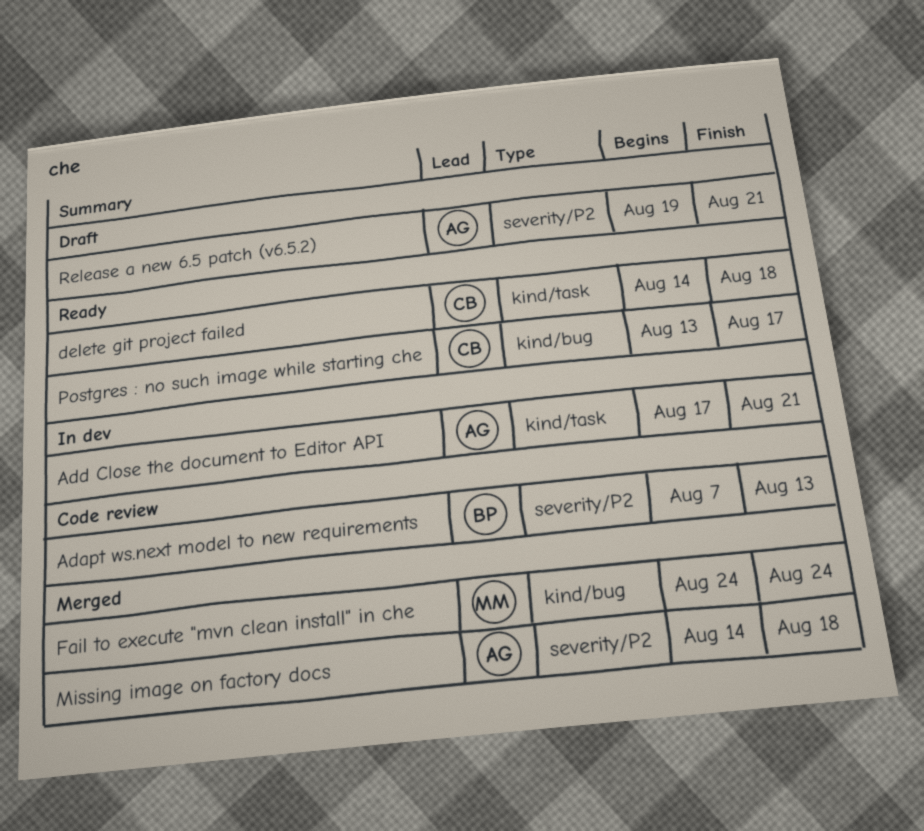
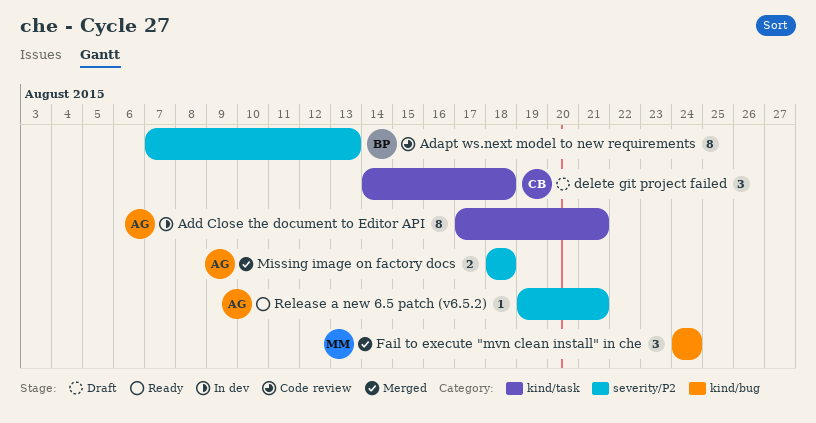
delete git project failed, status: Ready -> Draft
Missing image on factory docs, start: Aug 14 -> Aug 18
Postgres : no such image while starting che: present -> none
Release a new 6.5 patch (v6.5.2), status: Draft -> Ready

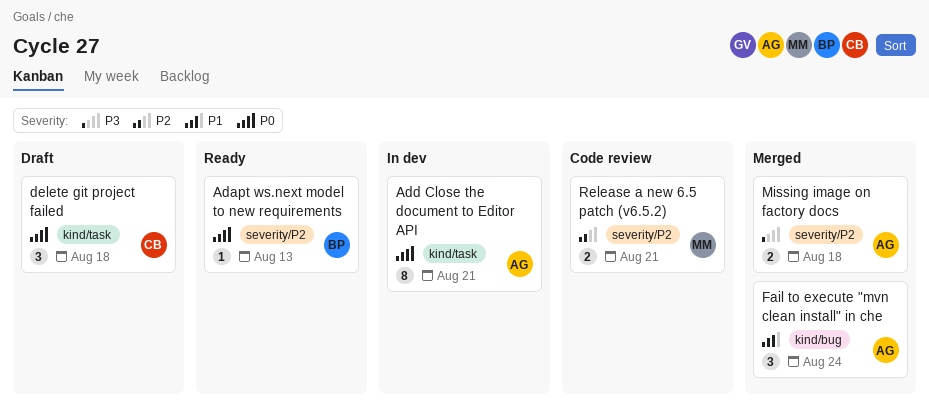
Adapt ws.next model to new requirements, status: Code review -> Ready
Adapt ws.next model to new requirements, estimate: 8 -> 1
Fail to execute "mvn clean install" in che, owner: MM -> AG
Release a new 6.5 patch (v6.5.2), status: Ready -> Code review
Release a new 6.5 patch (v6.5.2), owner: AG -> MM
Release a new 6.5 patch (v6.5.2), estimate: 1 -> 2

